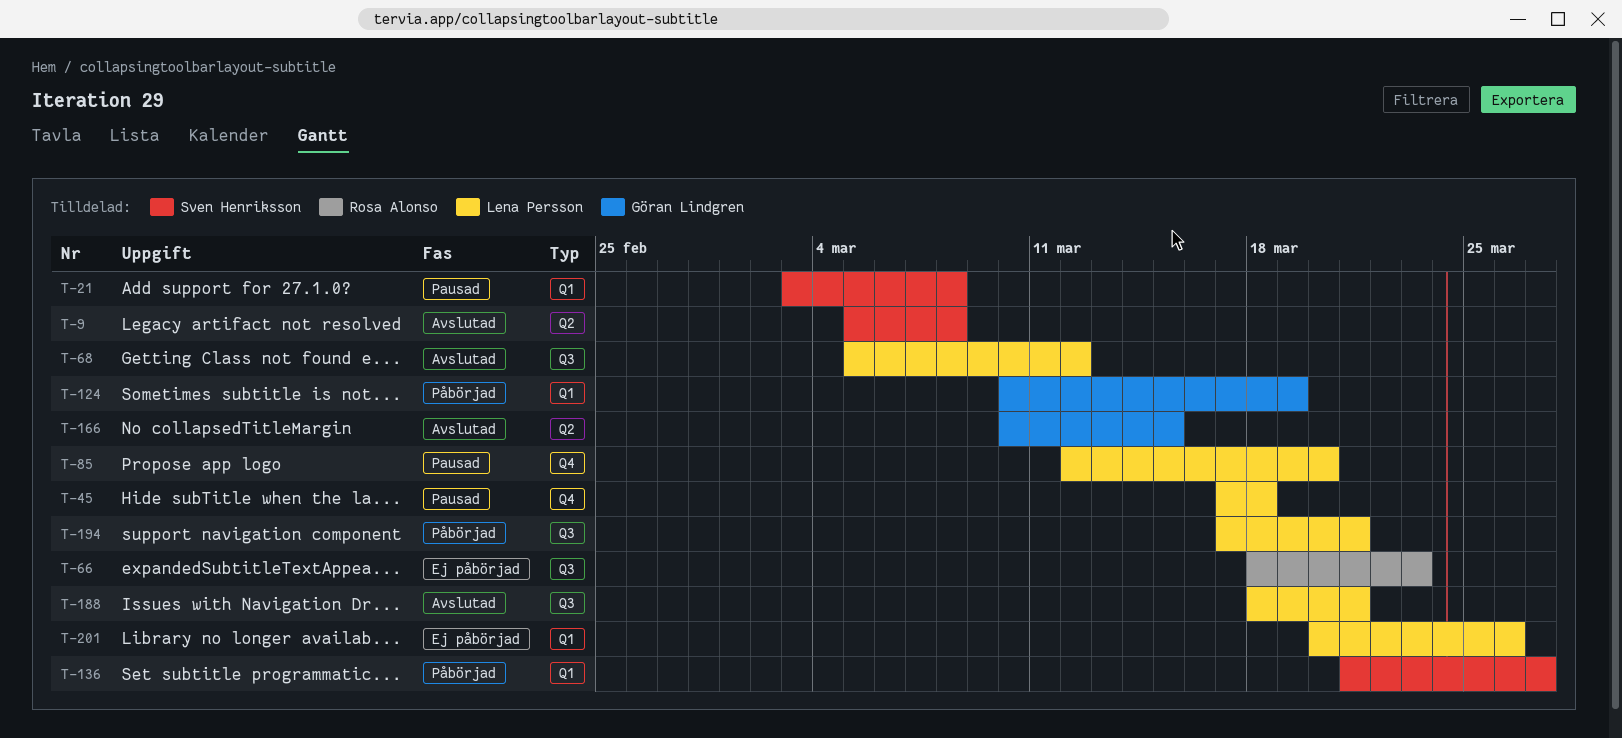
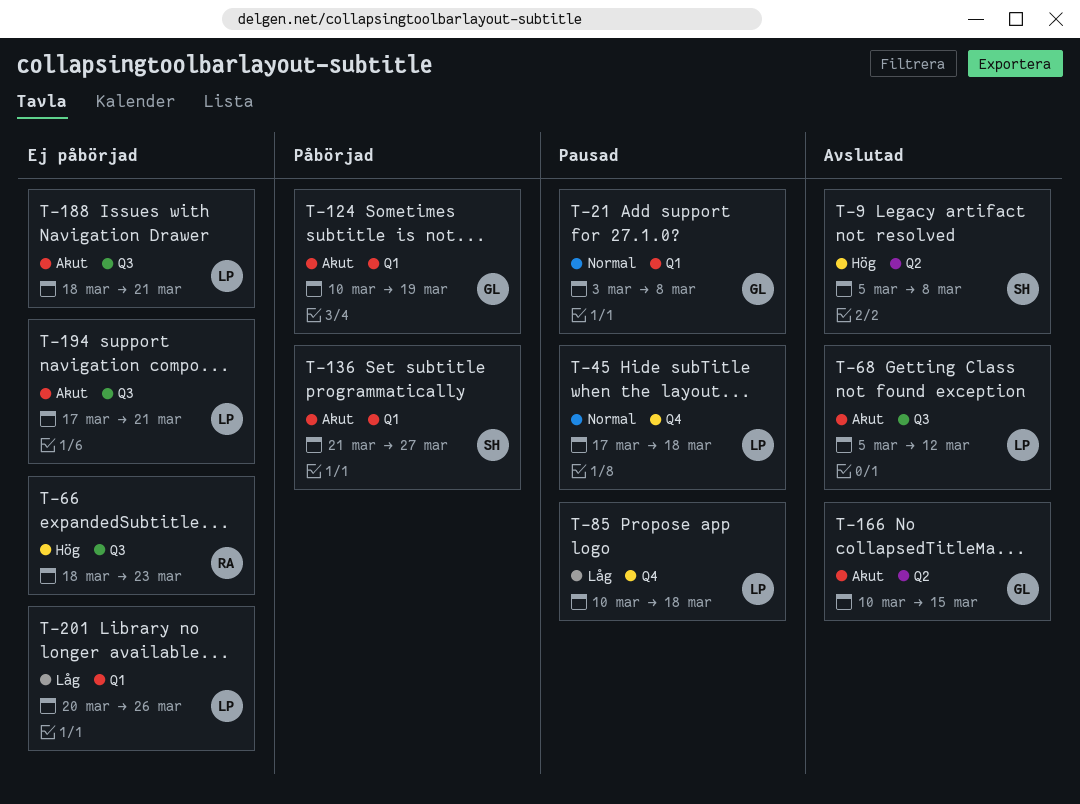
T-21, owner: Sven Henriksson -> Göran Lindgren
T-85, start: Mar 12 -> Mar 10
T-85, due: Mar 20 -> Mar 18
T-188, status: Avslutad -> Ej påbörjad
T-194, status: Påbörjad -> Ej påbörjad

